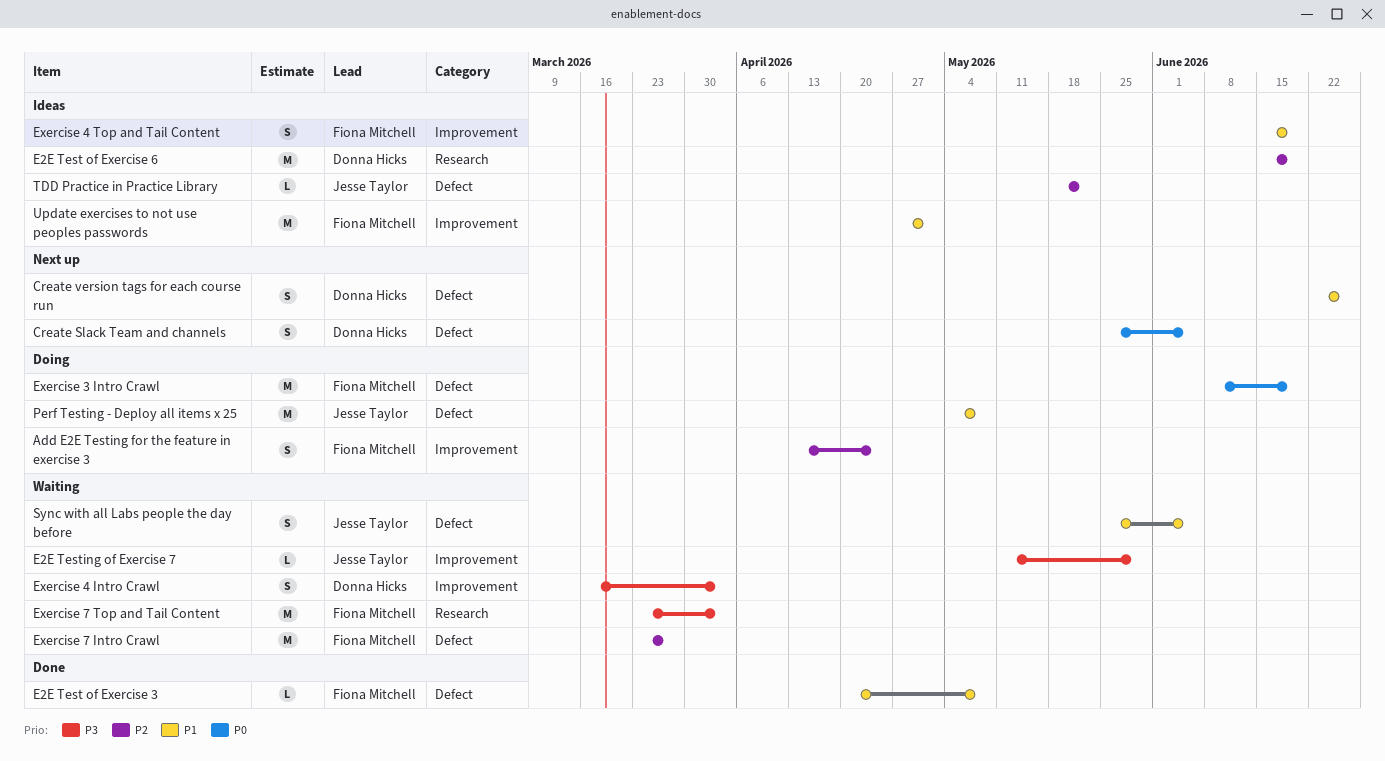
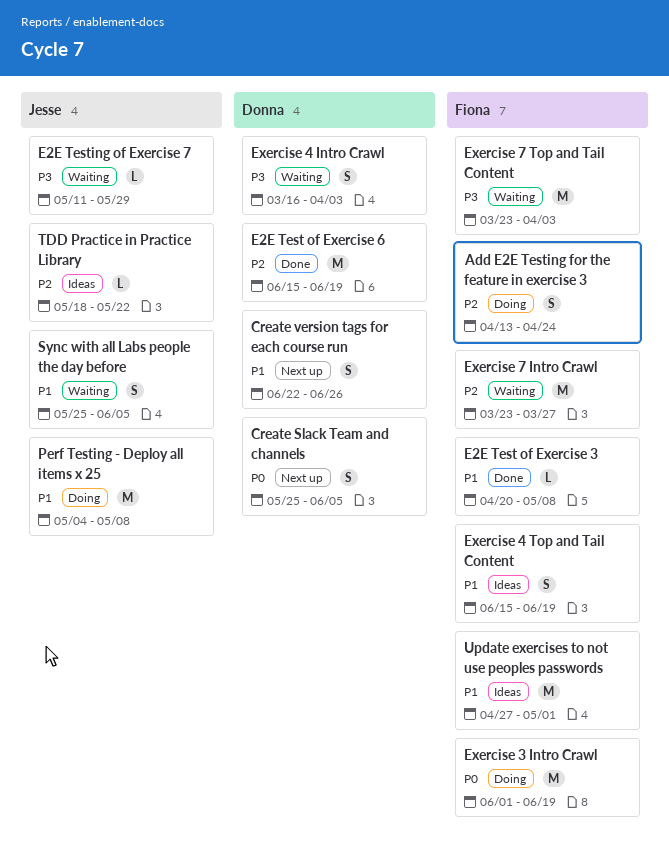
E2E Test of Exercise 6, status: Ideas -> Done
Exercise 3 Intro Crawl, start: Jun 8 -> Jun 1

